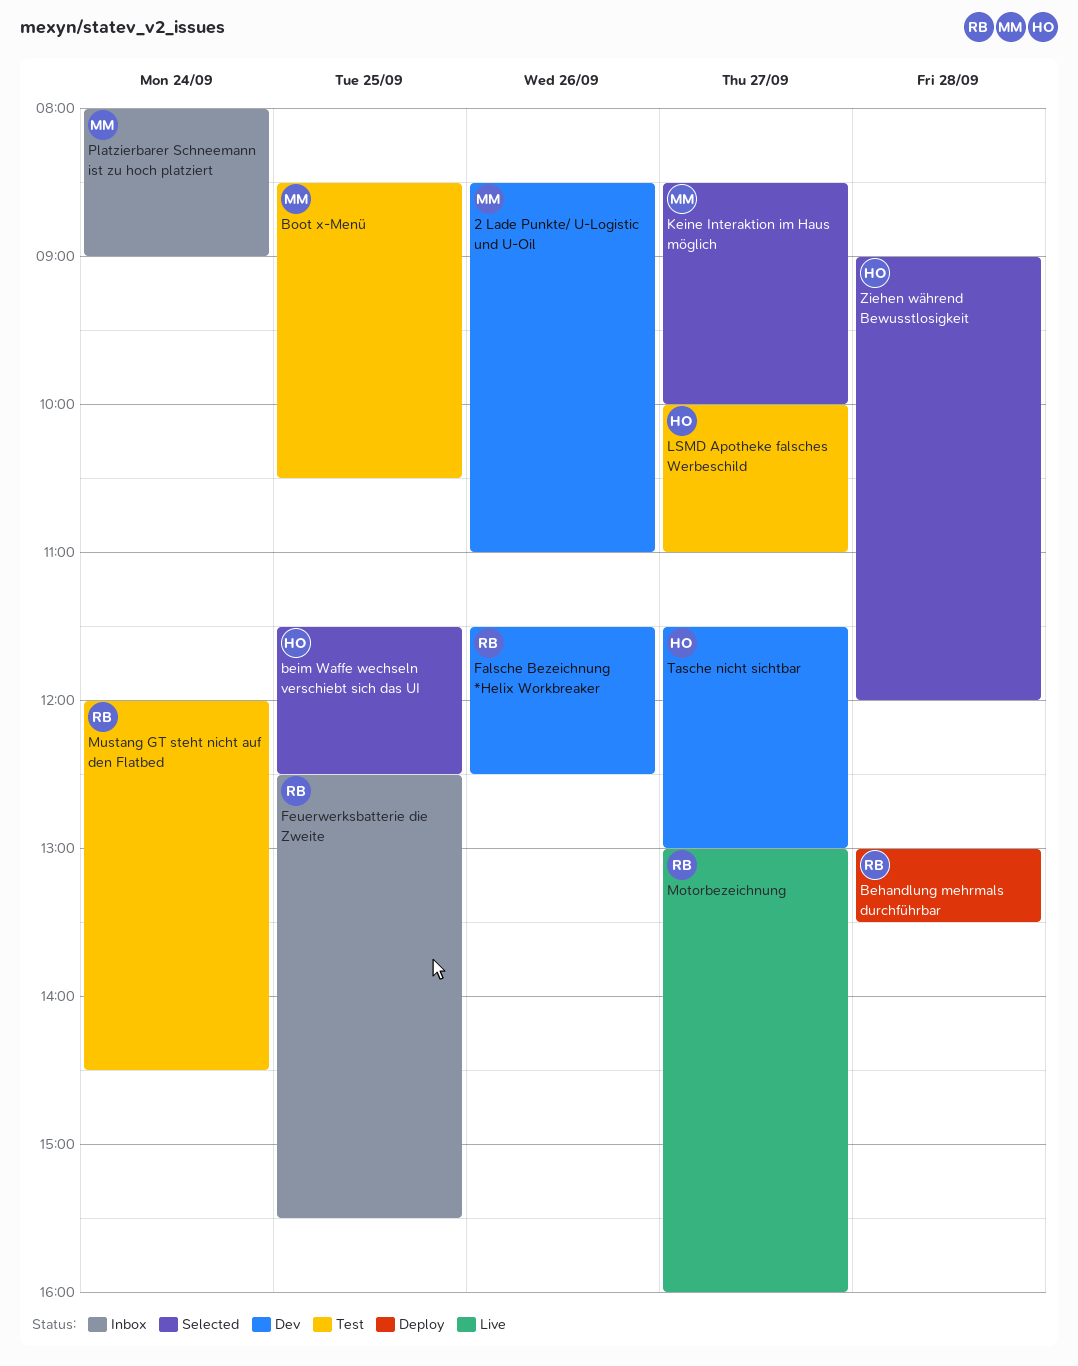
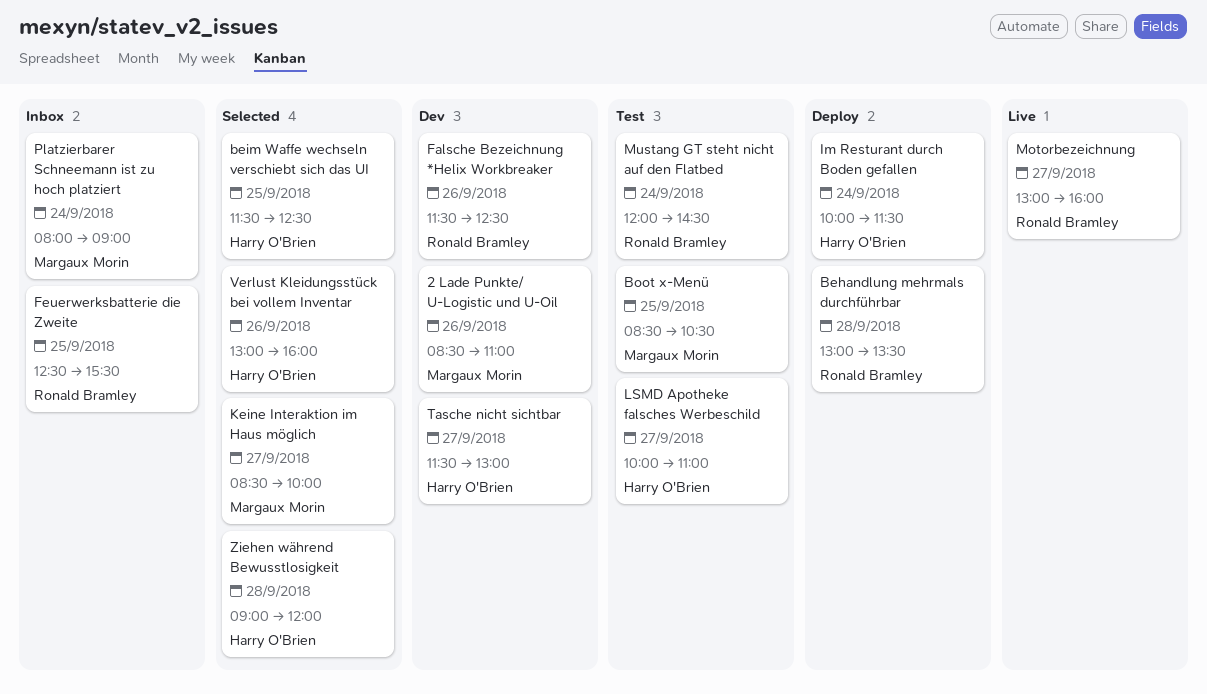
Im Resturant durch Boden gefallen: none -> present
Verlust Kleidungsstück bei vollem Inventar: none -> present

